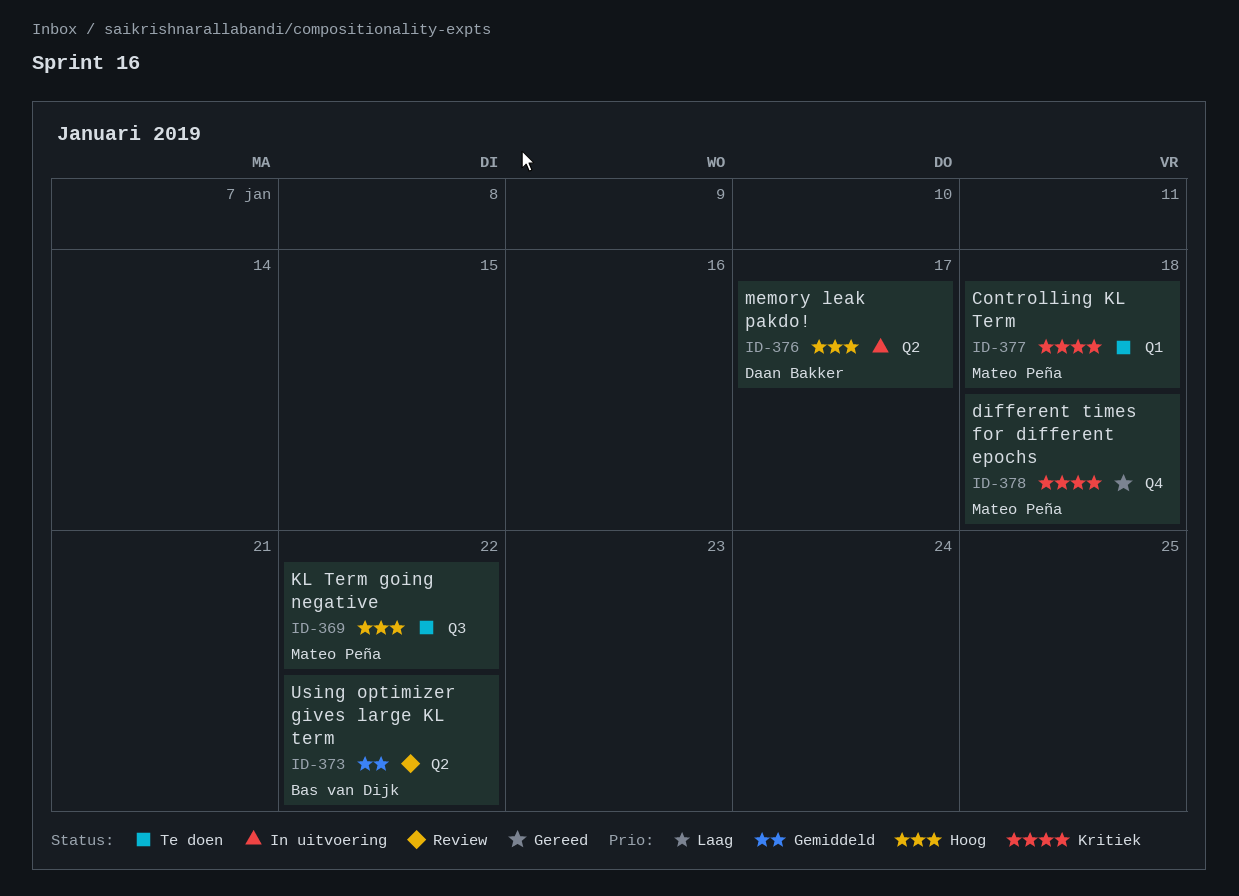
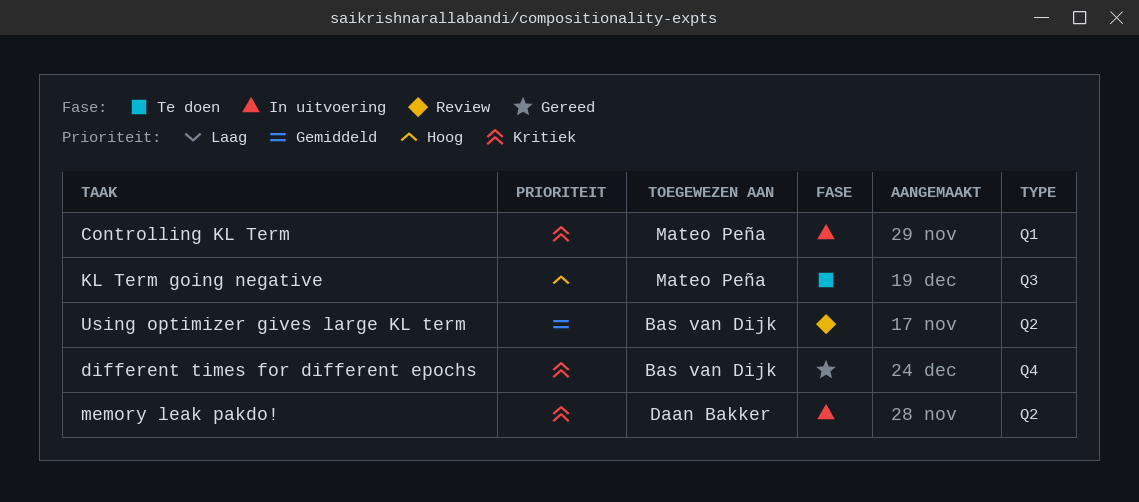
Controlling KL Term, status: Te doen -> In uitvoering
different times for different epochs, owner: Mateo Peña -> Bas van Dijk
memory leak pakdo!, priority: Hoog -> Kritiek

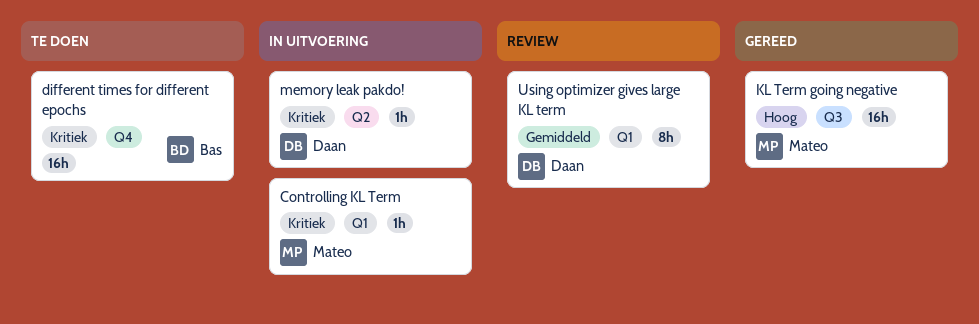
different times for different epochs, status: Gereed -> Te doen
KL Term going negative, status: Te doen -> Gereed
Using optimizer gives large KL term, owner: Bas van Dijk -> Daan Bakker
Using optimizer gives large KL term, label: Q2 -> Q1

